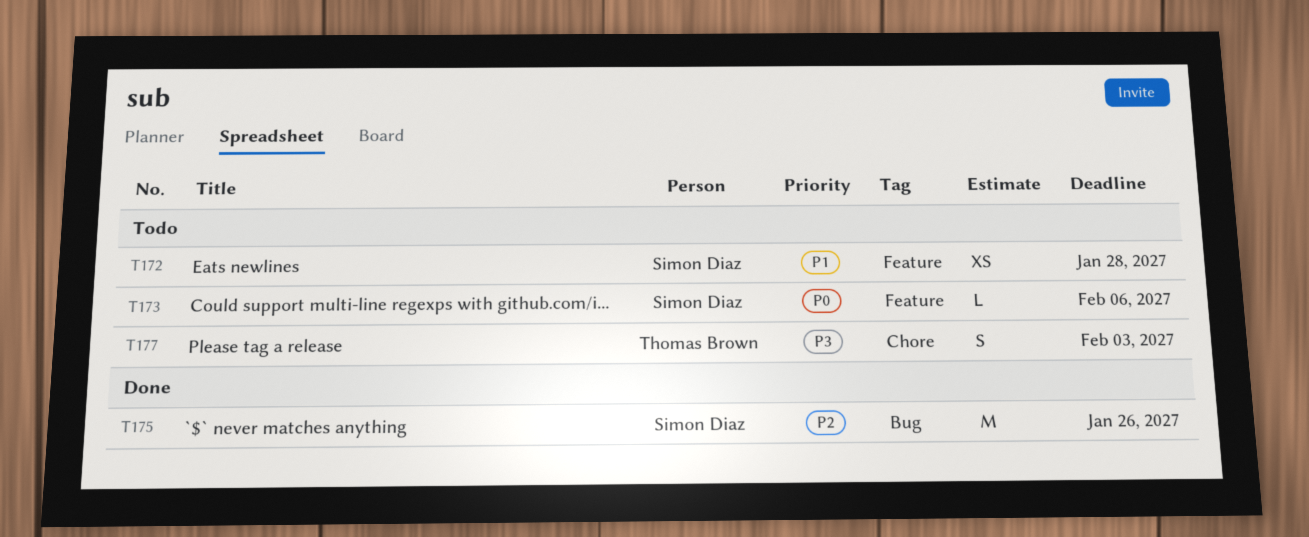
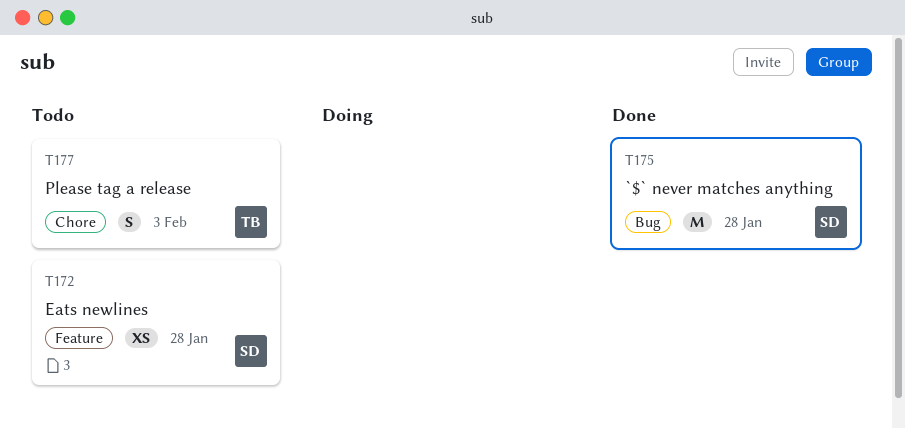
T173: present -> none
T175, due: Jan 26 -> Jan 28

